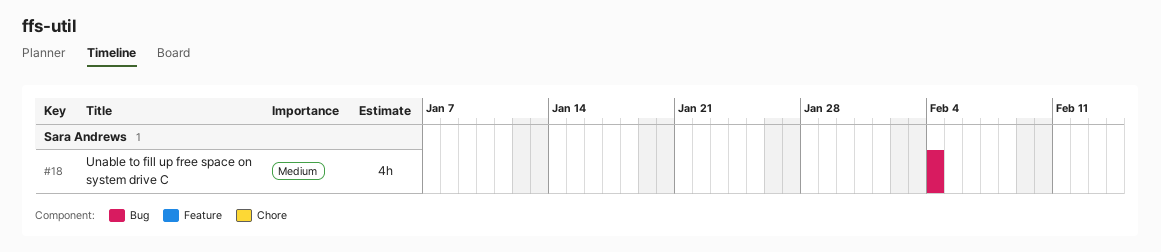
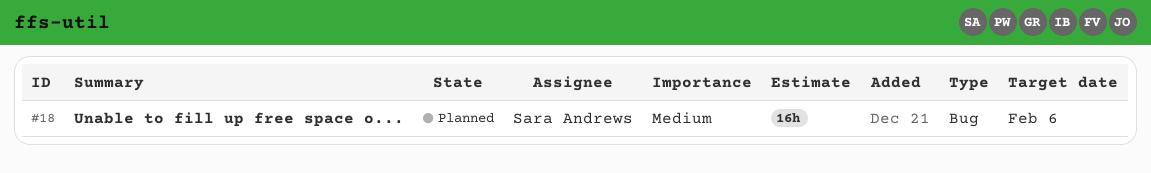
#18, estimate: 4h -> 16h
#18, due: Feb 4 -> Feb 6

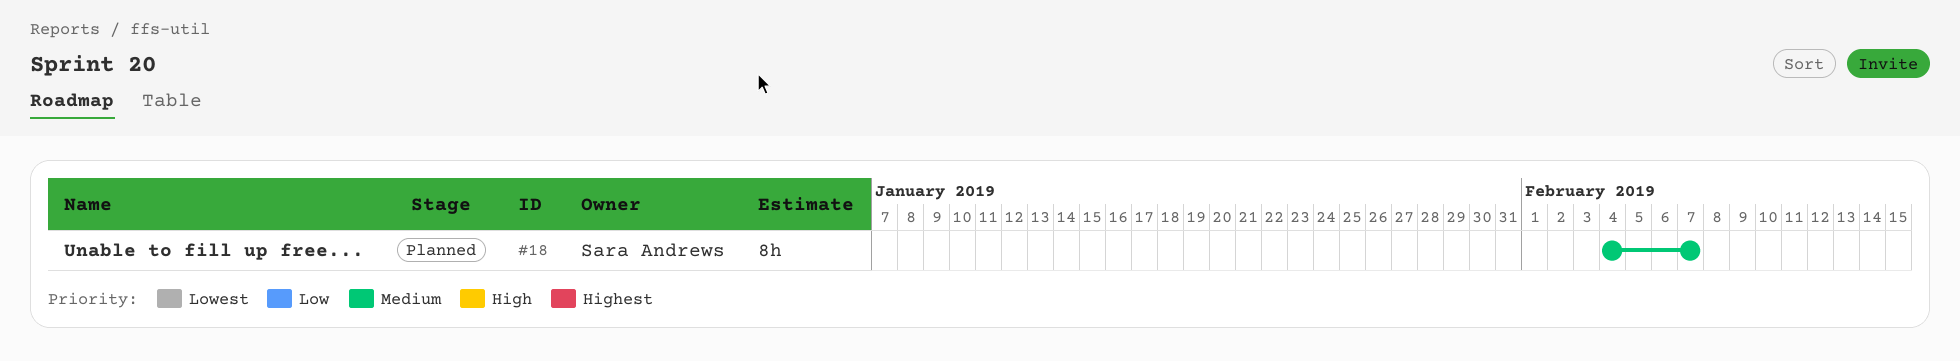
#18, estimate: 16h -> 8h
#18, due: Feb 6 -> Feb 7

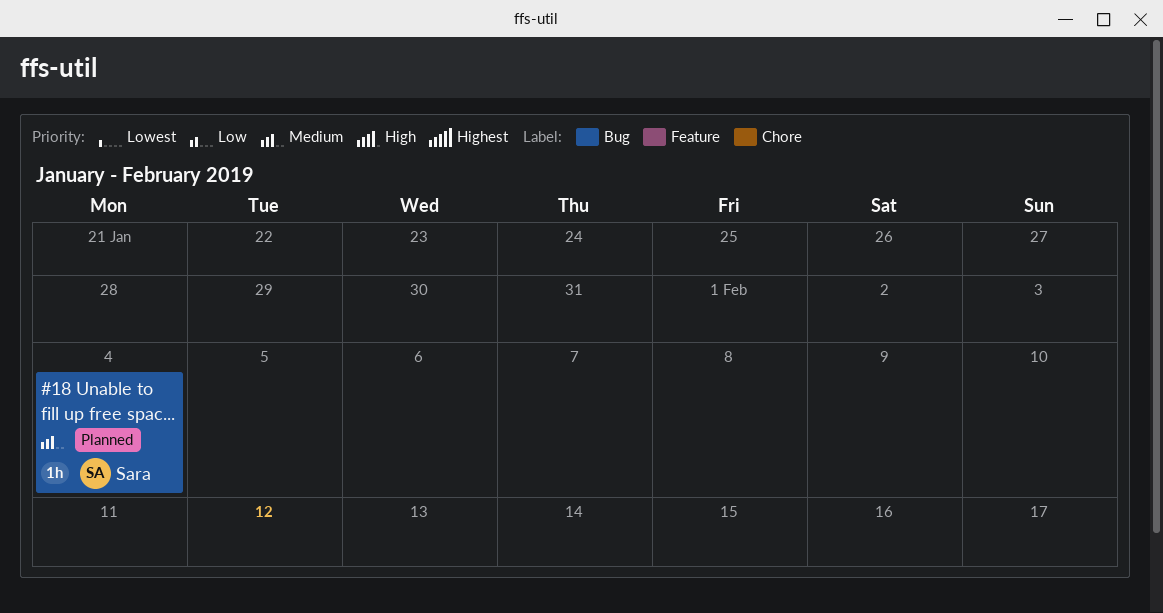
#18, estimate: 8h -> 1h
#18, due: Feb 7 -> Feb 4

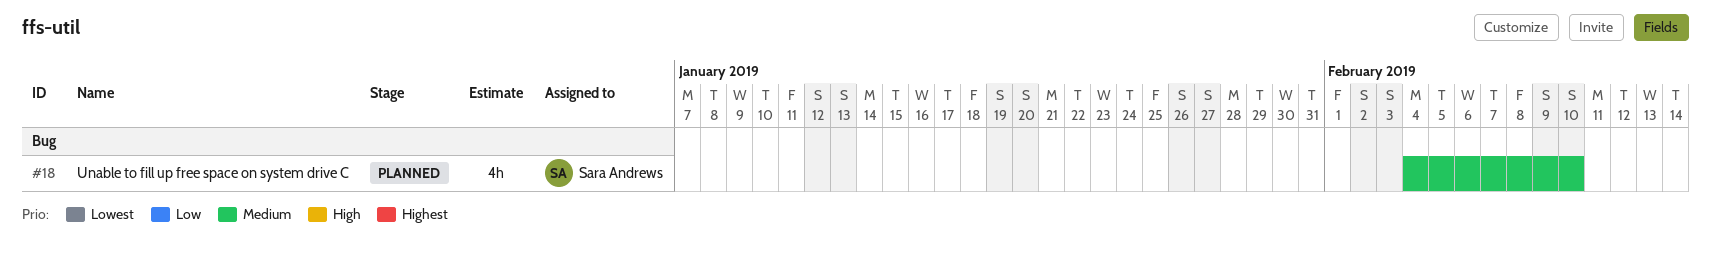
#18, estimate: 1h -> 4h
#18, due: Feb 4 -> Feb 10

